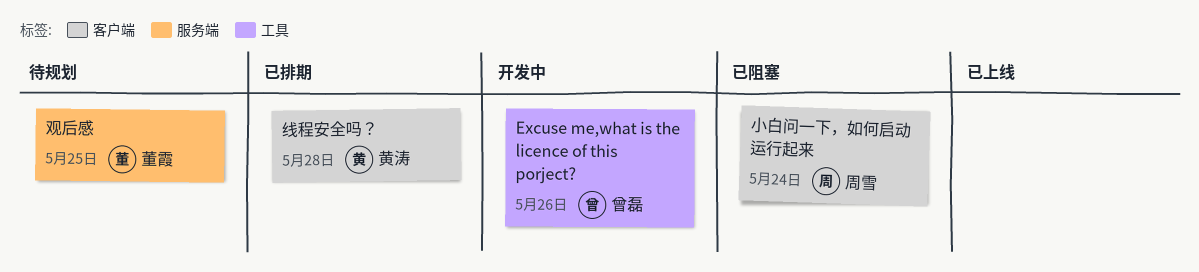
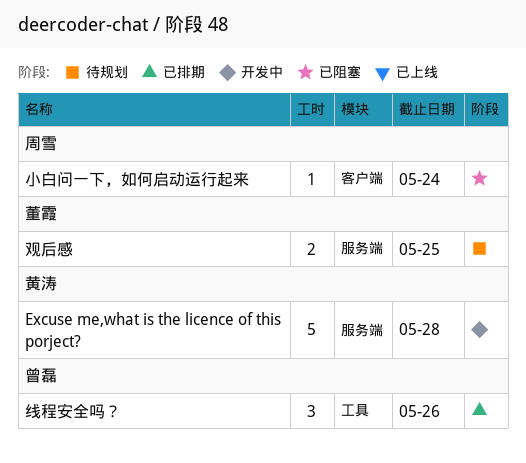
Excuse me,what is the licence of this porject?, owner: 曾磊 -> 黄涛
Excuse me,what is the licence of this porject?, label: 工具 -> 服务端
Excuse me,what is the licence of this porject?, due: May 26 -> May 28
线程安全吗？, owner: 黄涛 -> 曾磊
线程安全吗？, label: 客户端 -> 工具
线程安全吗？, due: May 28 -> May 26

